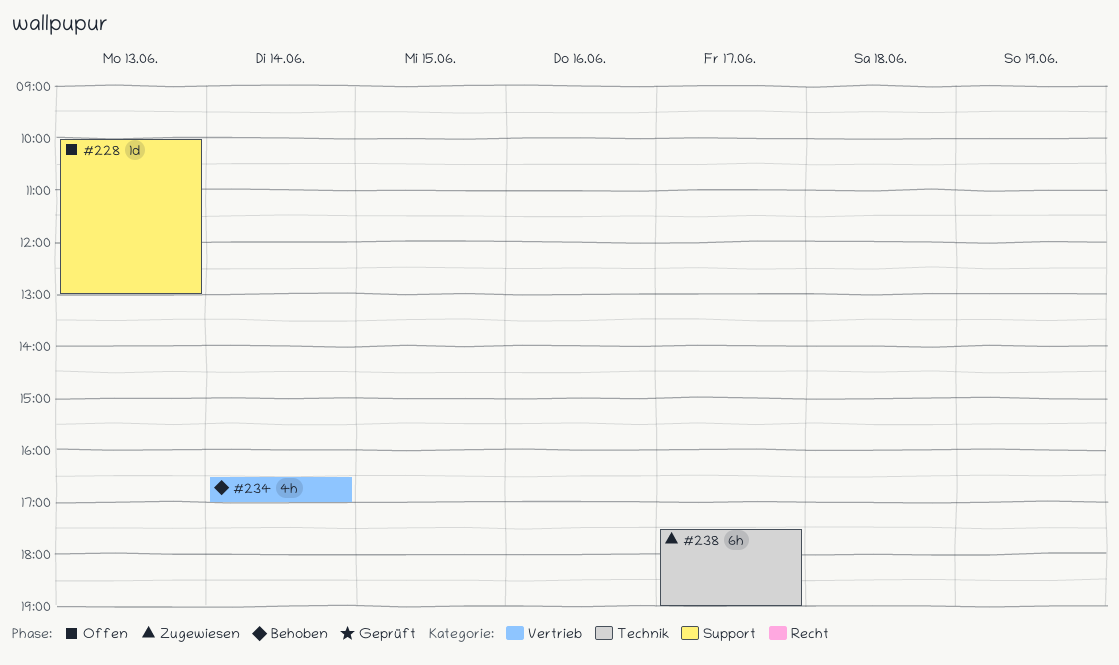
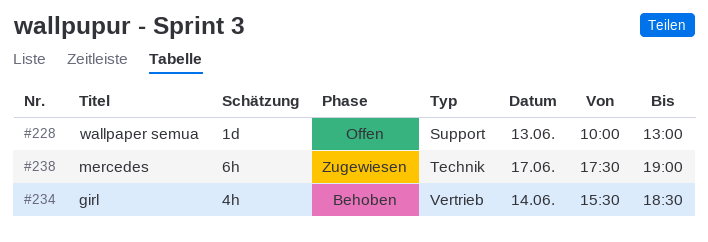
#234, begins: 16:30 -> 15:30
#234, ends: 17:00 -> 18:30

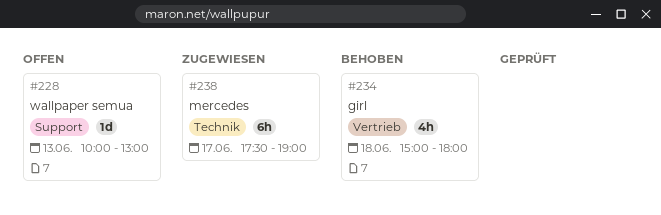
#234, day: Jun 14 -> Jun 18
#234, begins: 15:30 -> 15:00
#234, ends: 18:30 -> 18:00

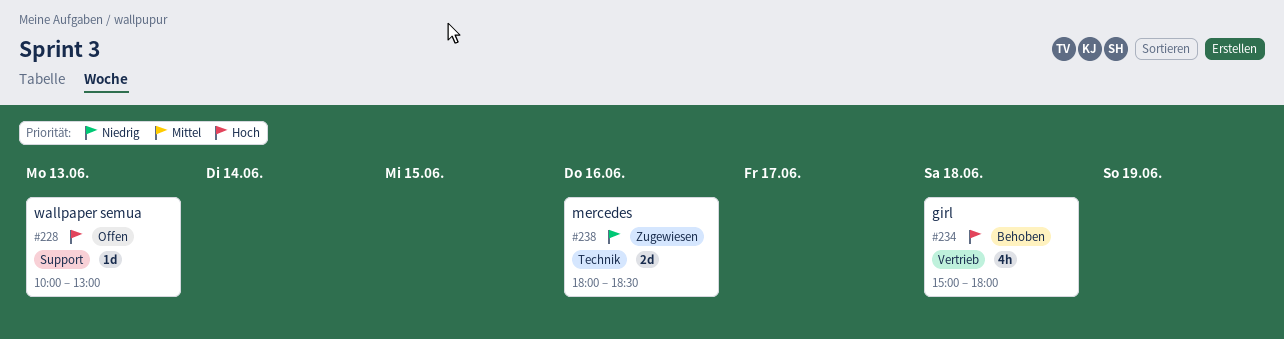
#238, estimate: 6h -> 2d
#238, day: Jun 17 -> Jun 16
#238, begins: 17:30 -> 18:00
#238, ends: 19:00 -> 18:30

